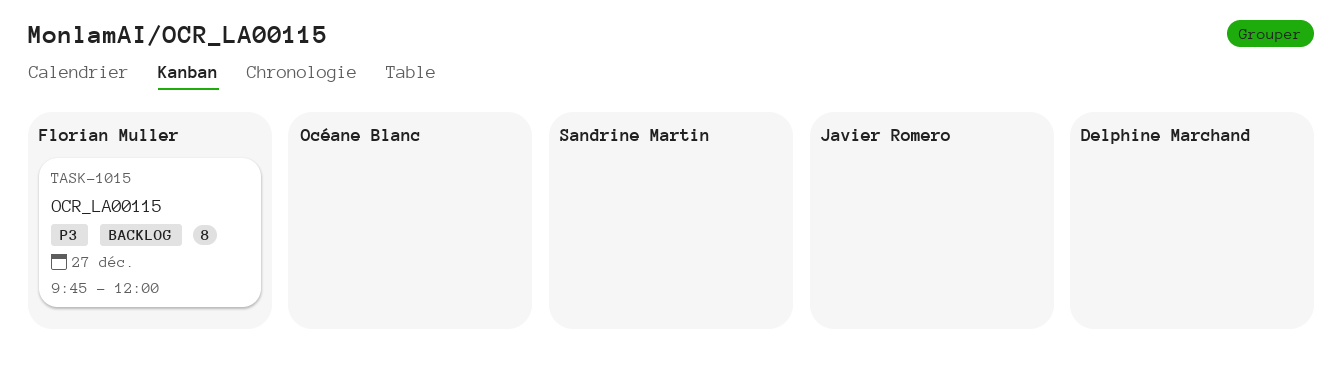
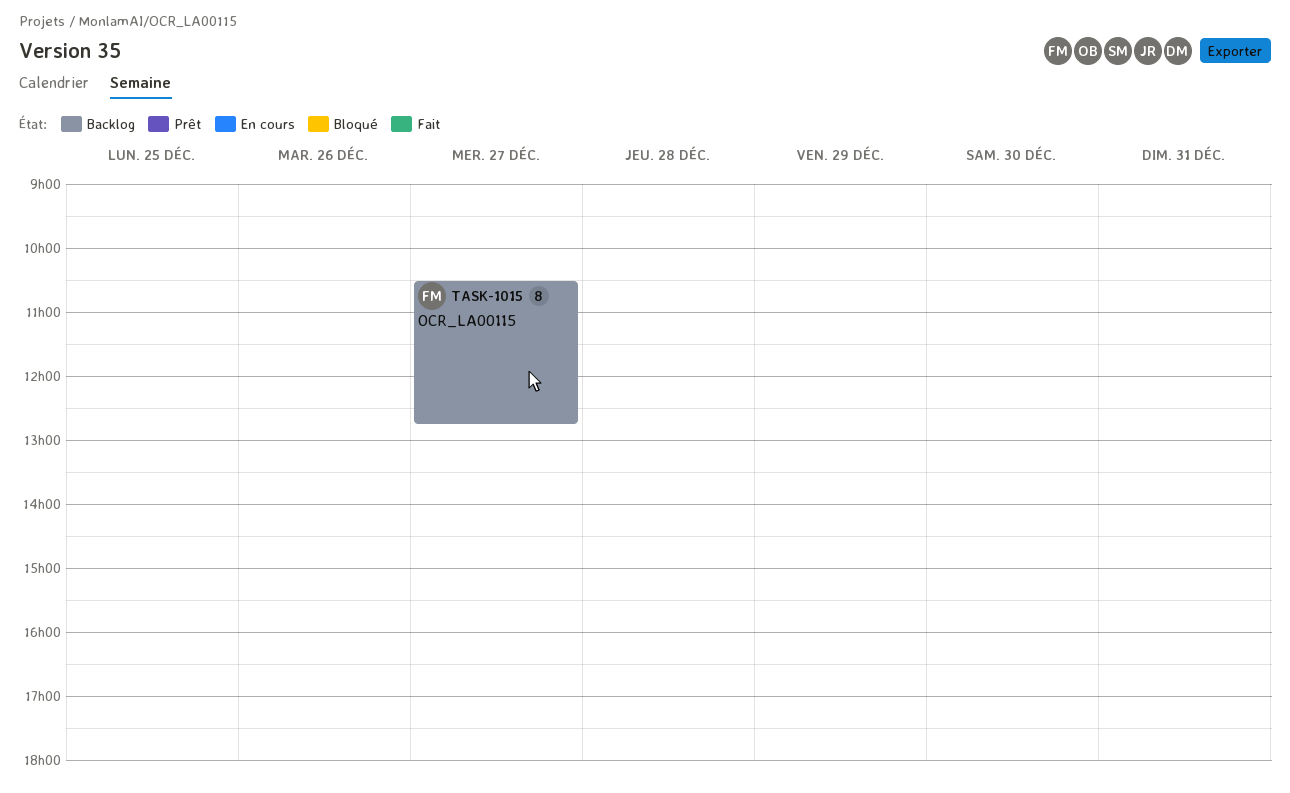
TASK-1015, begins: 09:45 -> 10:30
TASK-1015, ends: 12:00 -> 12:45

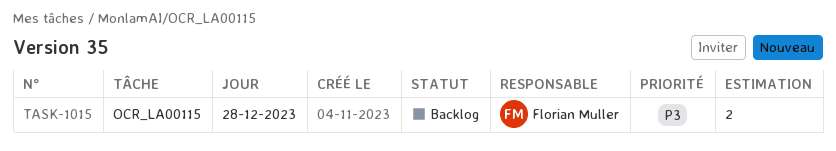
TASK-1015, estimate: 8 -> 2
TASK-1015, day: Dec 27 -> Dec 28

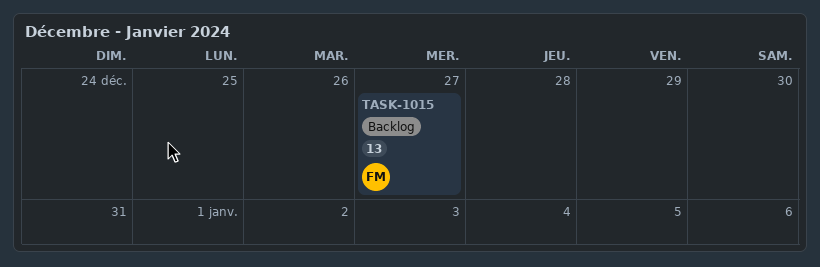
TASK-1015, estimate: 2 -> 13
TASK-1015, day: Dec 28 -> Dec 27

